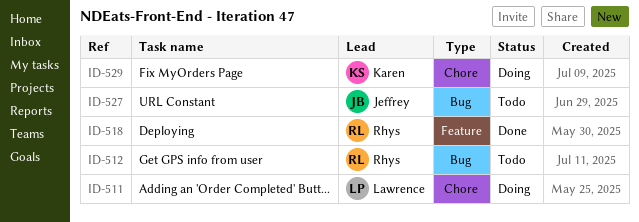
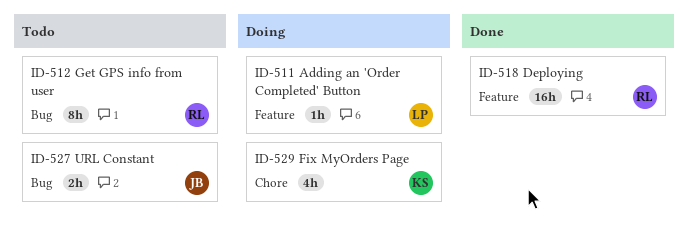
ID-511, label: Chore -> Feature

